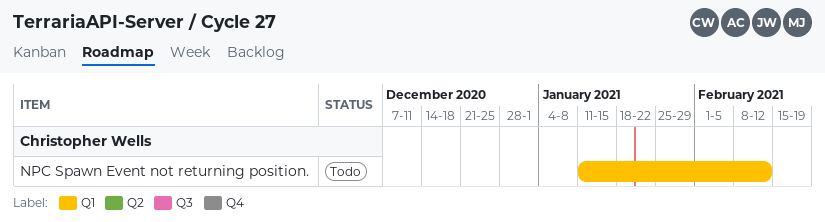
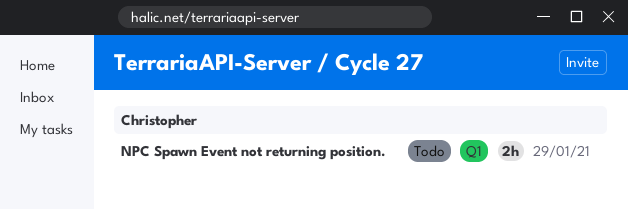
NPC Spawn Event not returning position., due: Feb 12 -> Jan 29

